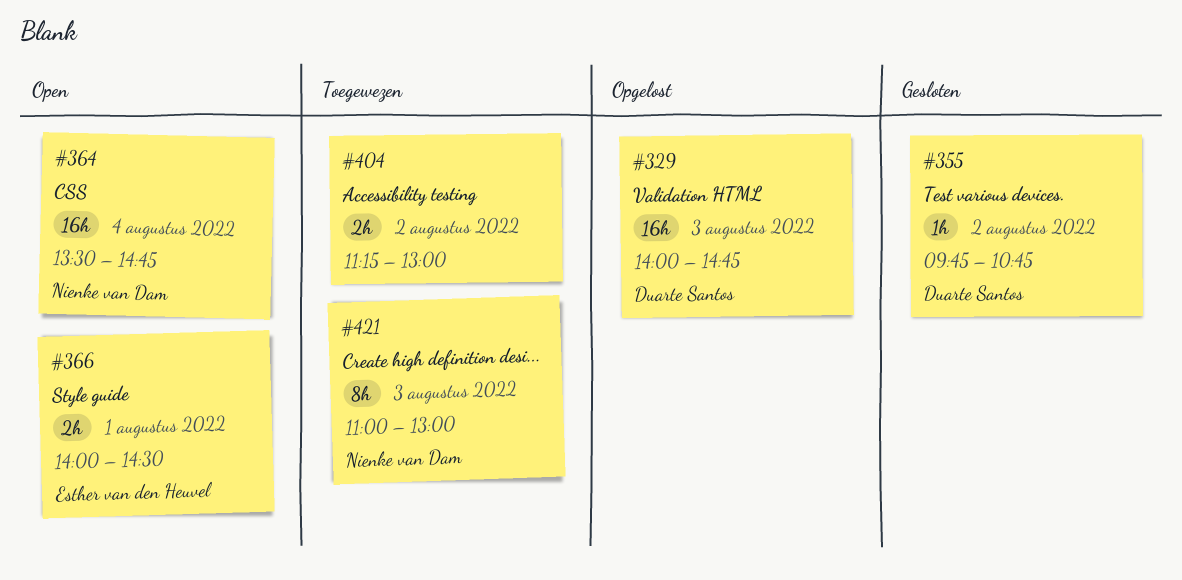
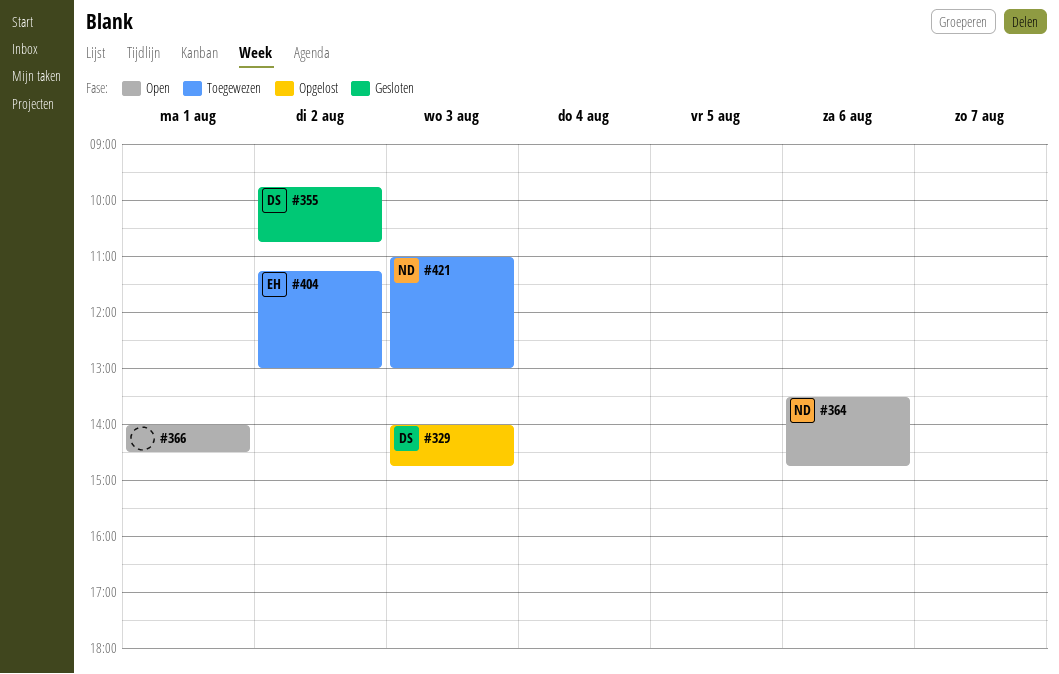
#364, day: Aug 4 -> Aug 6
#366, owner: Esther van den Heuvel -> none
#404, owner: none -> Esther van den Heuvel

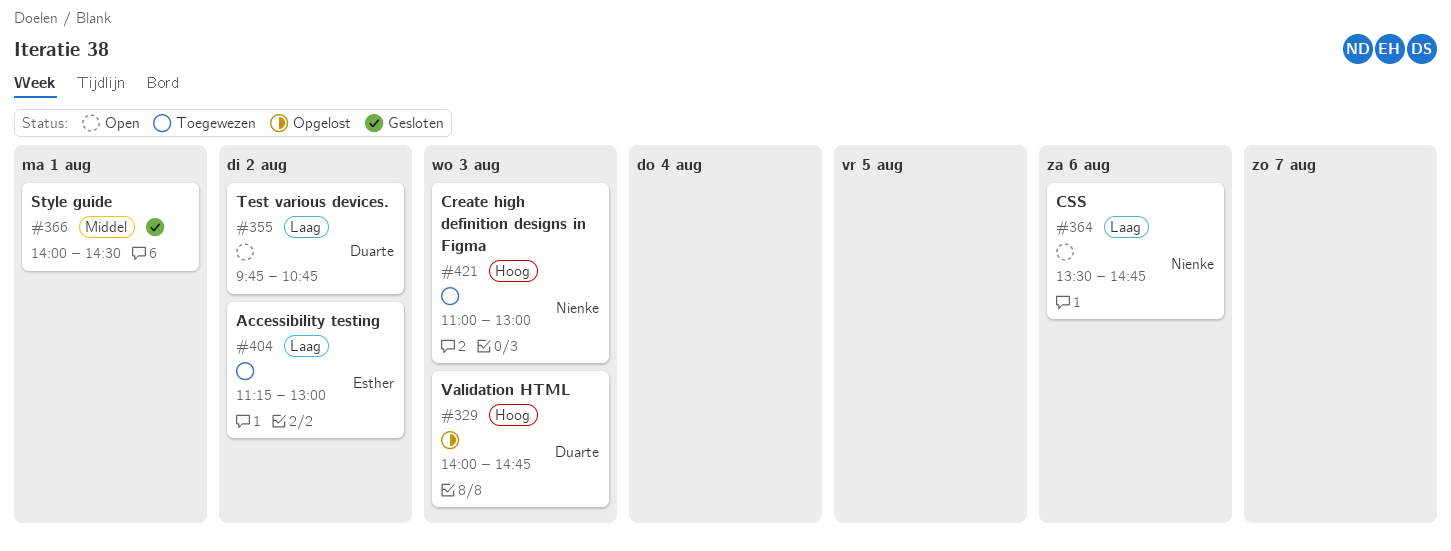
#355, status: Gesloten -> Open
#366, status: Open -> Gesloten

